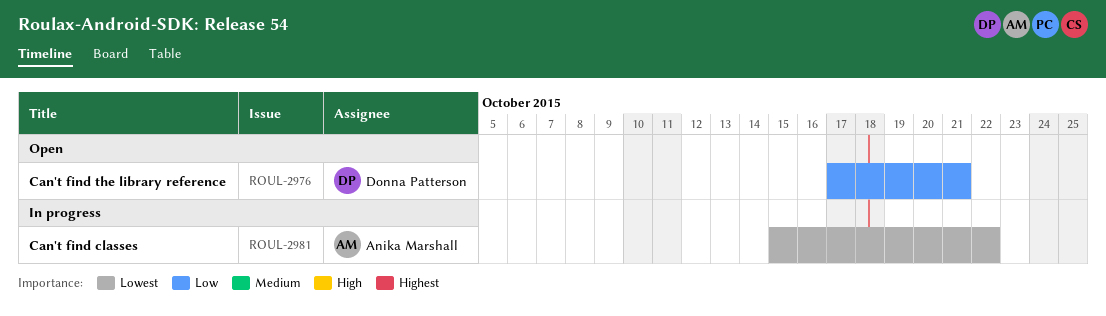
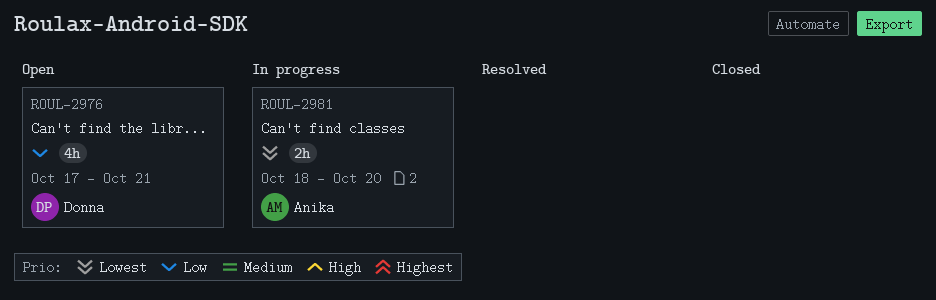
ROUL-2981, start: Oct 15 -> Oct 18
ROUL-2981, due: Oct 22 -> Oct 20

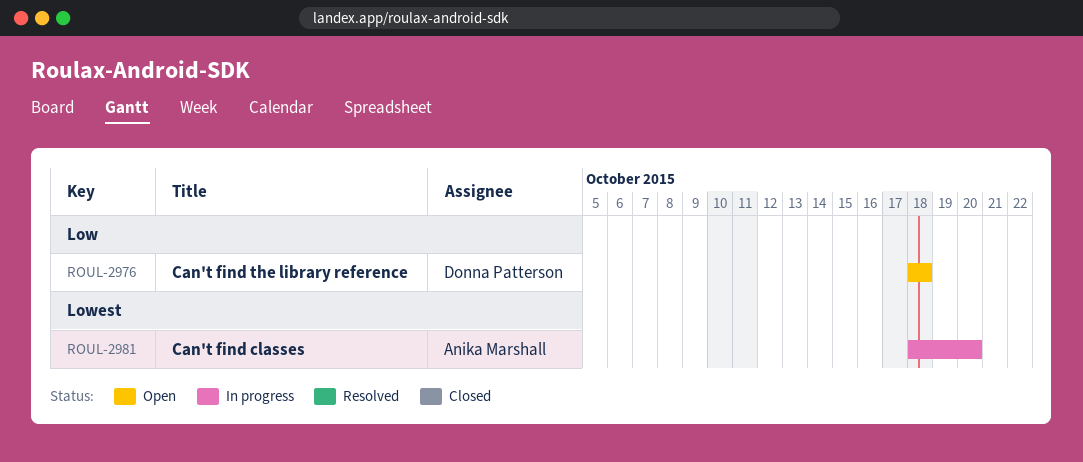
ROUL-2976, start: Oct 17 -> Oct 18
ROUL-2976, due: Oct 21 -> Oct 18

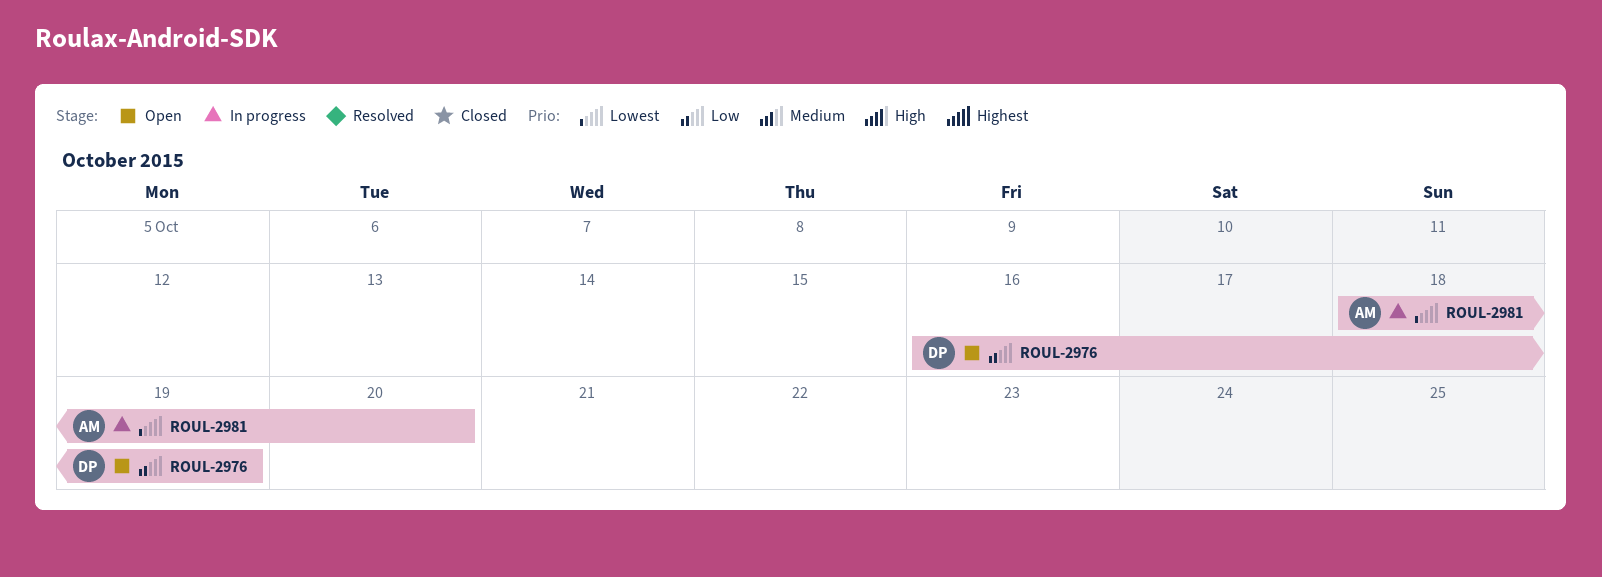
ROUL-2976, start: Oct 18 -> Oct 16
ROUL-2976, due: Oct 18 -> Oct 19

